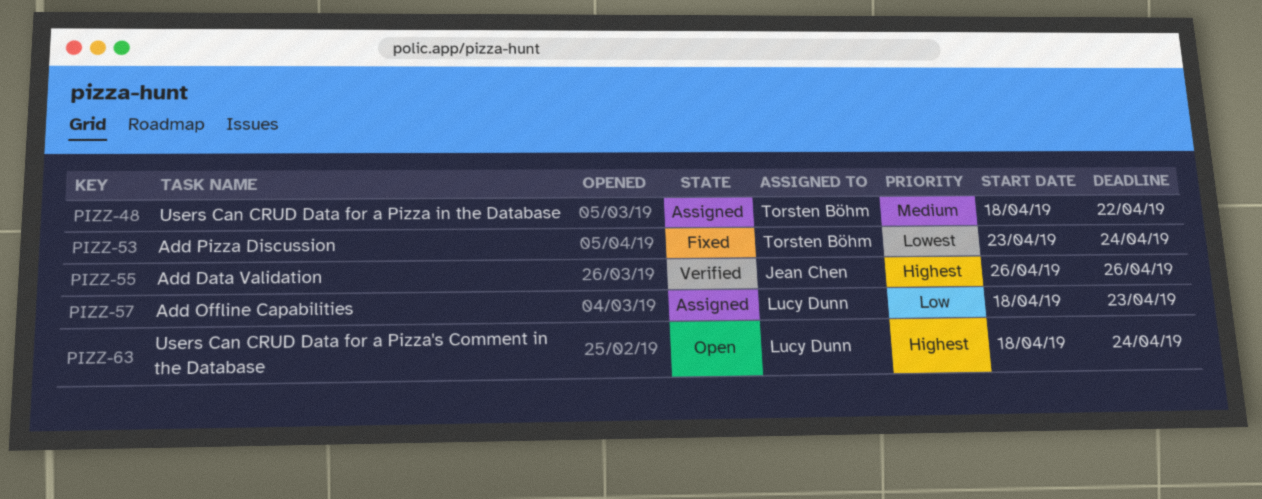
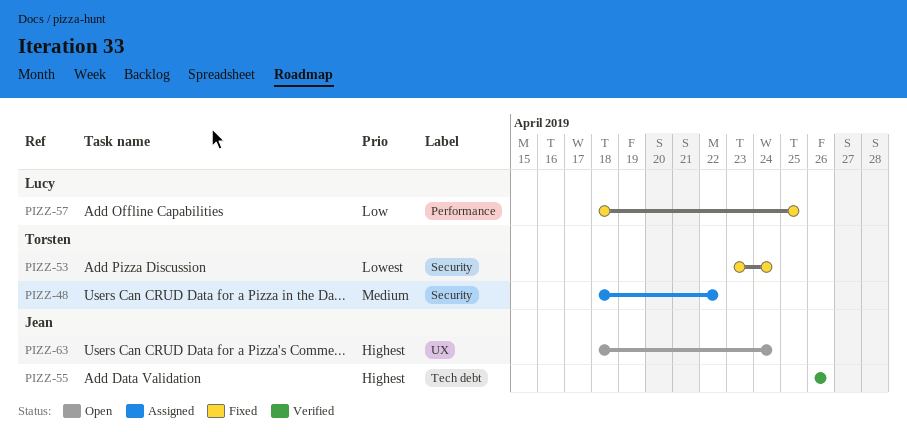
PIZZ-57, status: Assigned -> Fixed
PIZZ-57, due: Apr 23 -> Apr 25
PIZZ-63, owner: Lucy Dunn -> Jean Chen

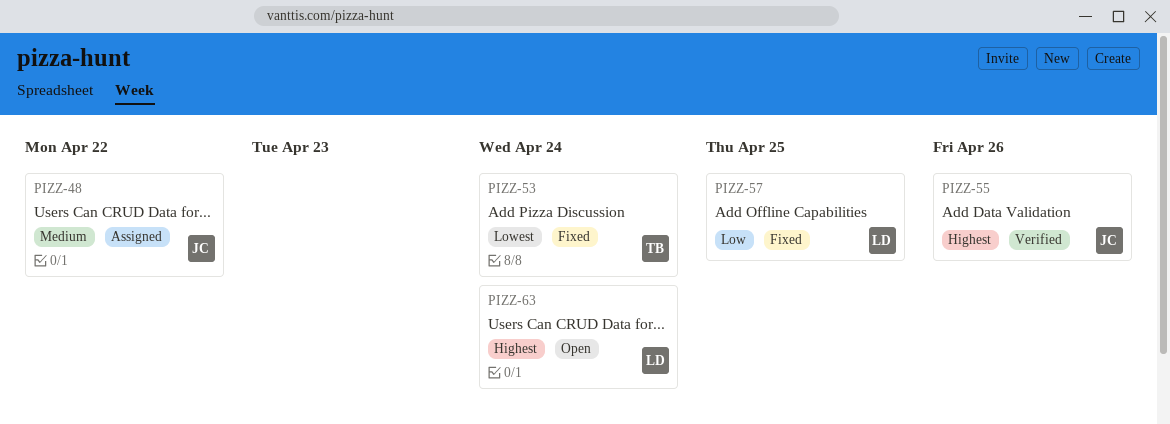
PIZZ-48, owner: Torsten -> Jean
PIZZ-63, owner: Jean -> Lucy

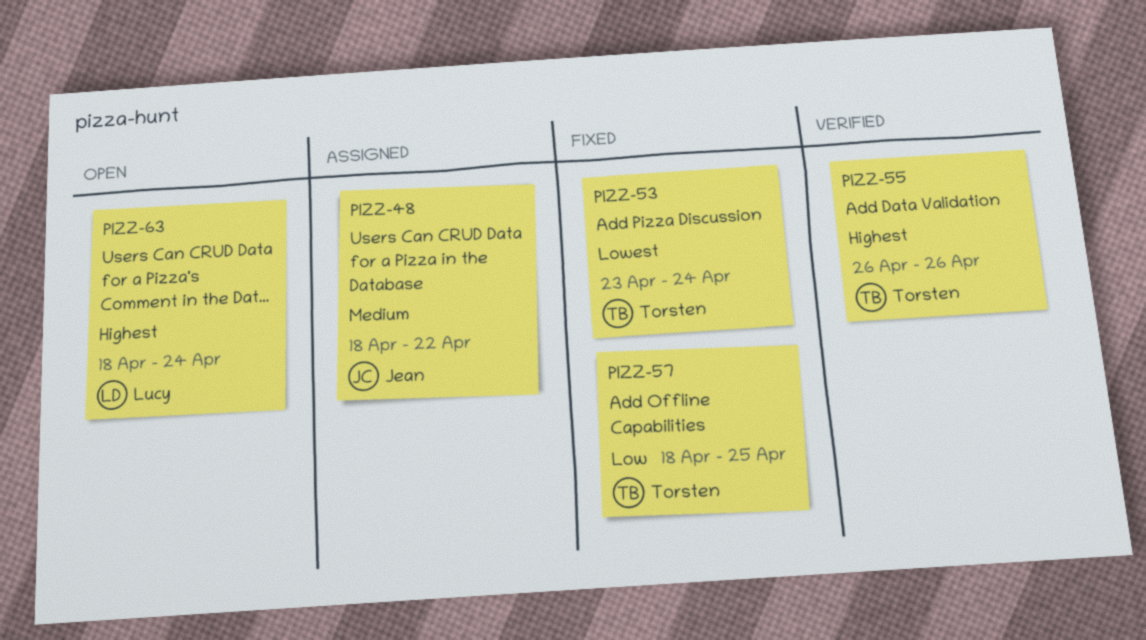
PIZZ-55, owner: Jean -> Torsten
PIZZ-57, owner: Lucy -> Torsten

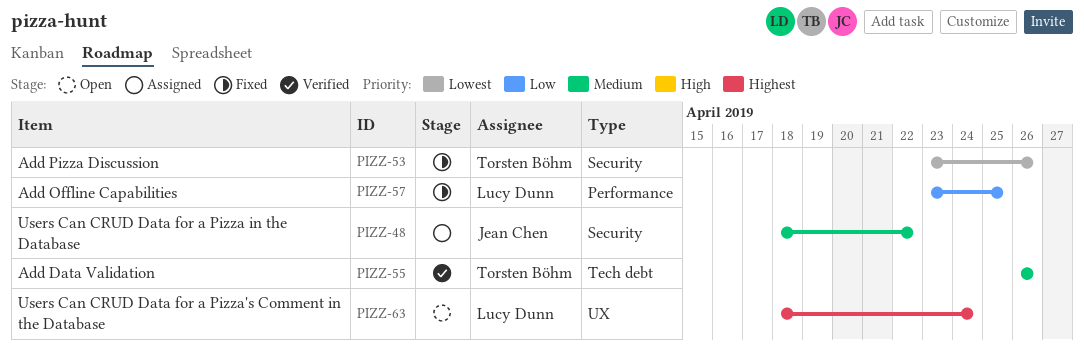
PIZZ-53, due: Apr 24 -> Apr 26
PIZZ-55, priority: Highest -> Medium
PIZZ-57, owner: Torsten Böhm -> Lucy Dunn
PIZZ-57, start: Apr 18 -> Apr 23

